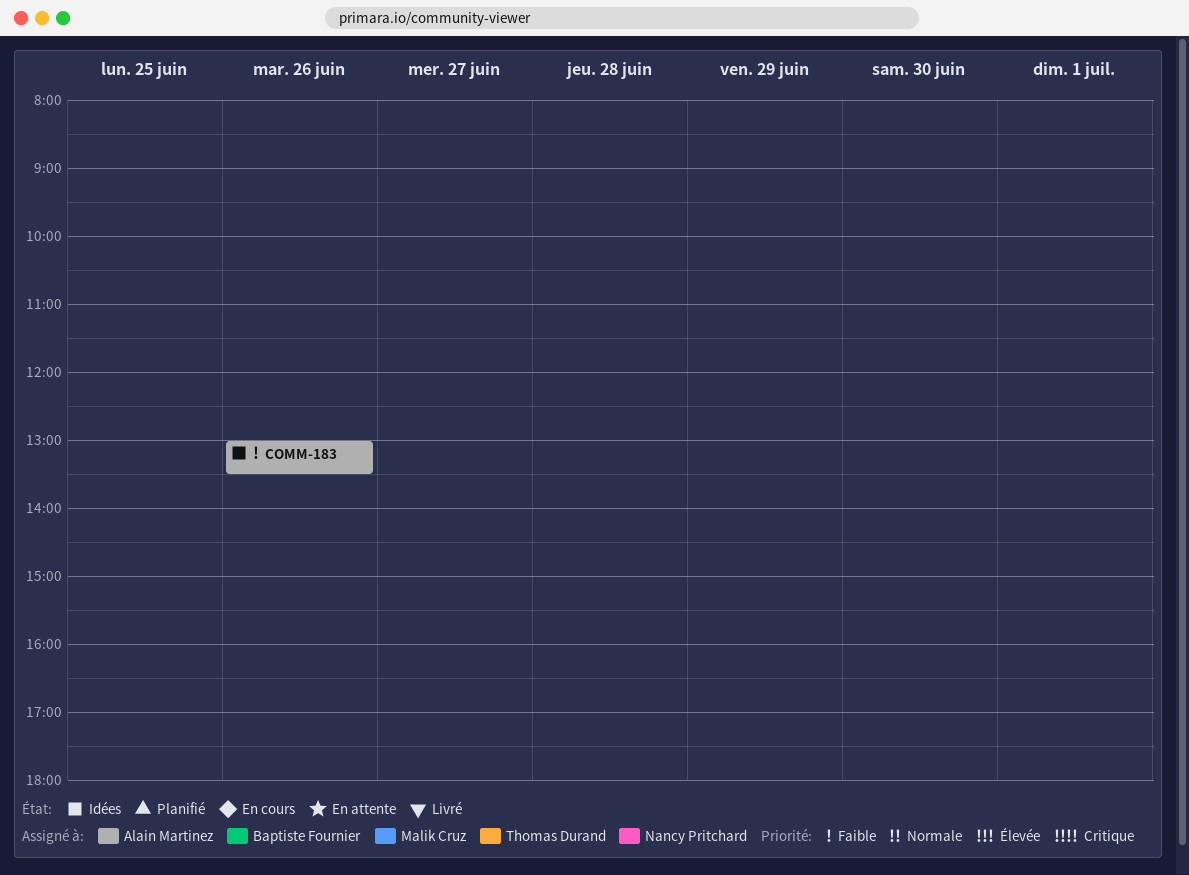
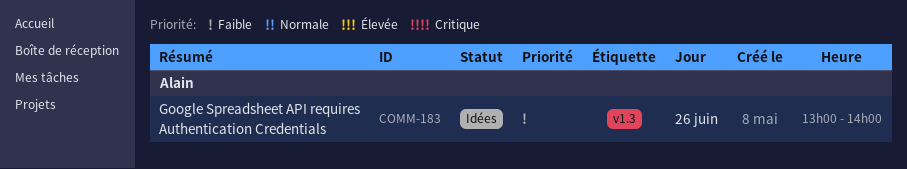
COMM-183, ends: 13:30 -> 14:00

